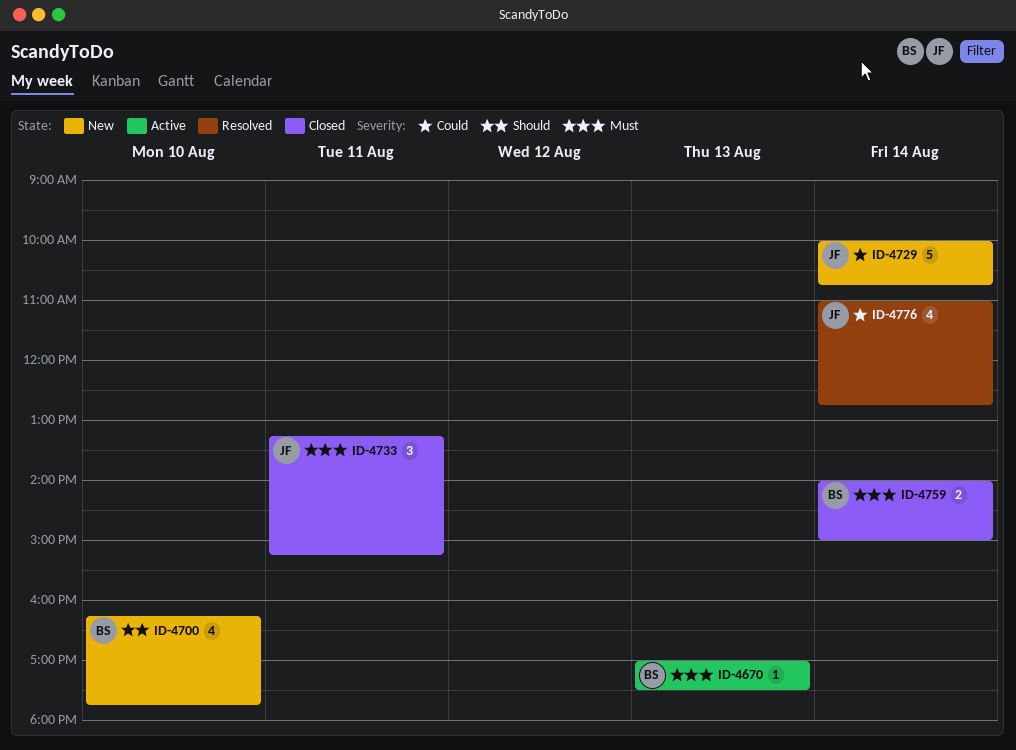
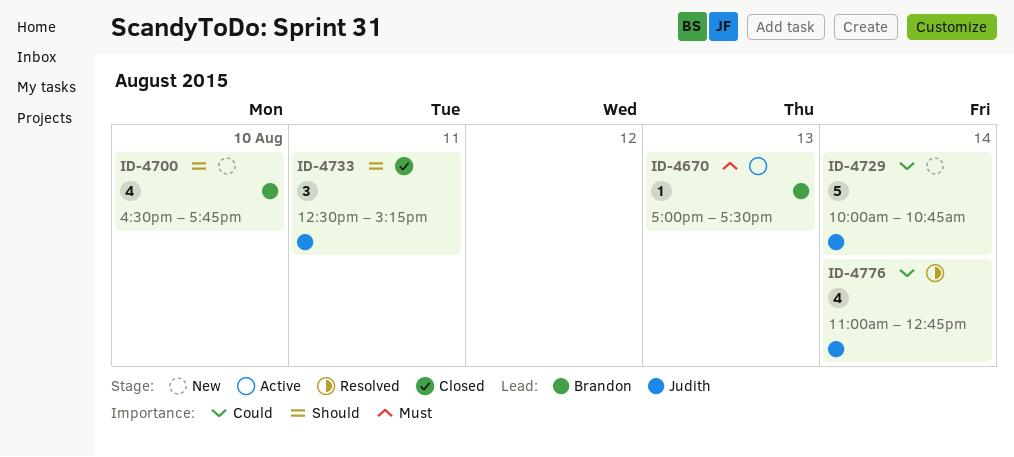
ID-4700, begins: 16:15 -> 16:30
ID-4733, priority: Must -> Should
ID-4733, begins: 13:15 -> 12:30
ID-4759: present -> none

